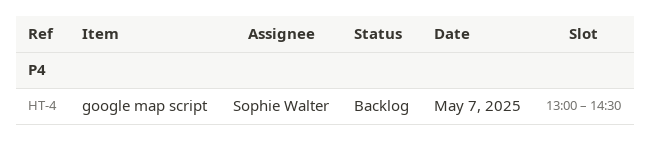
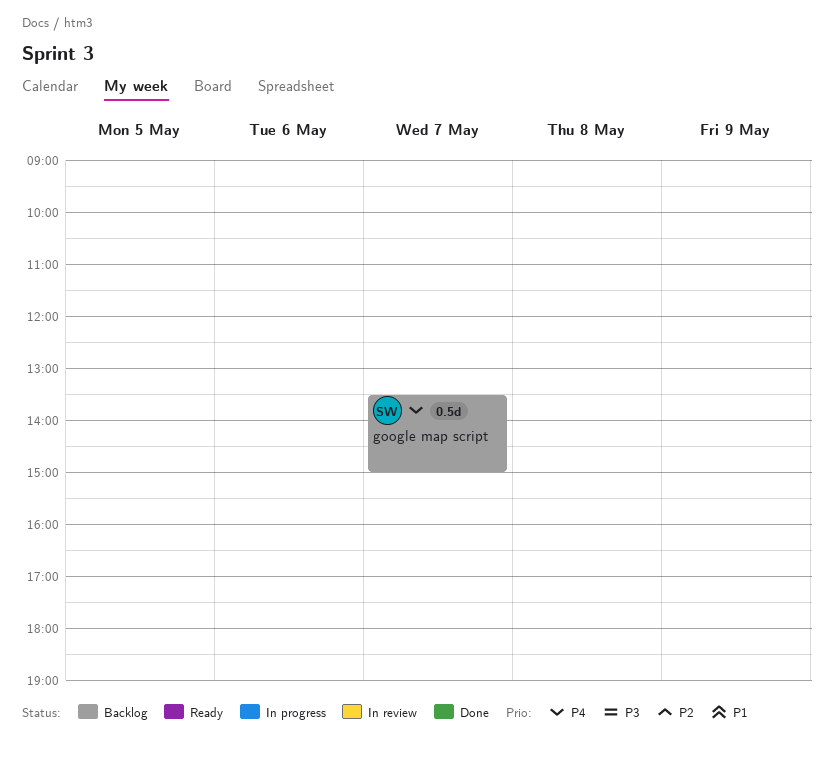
google map script, begins: 13:00 -> 13:30
google map script, ends: 14:30 -> 15:00

